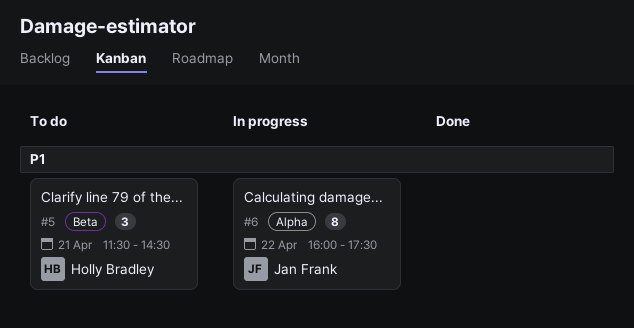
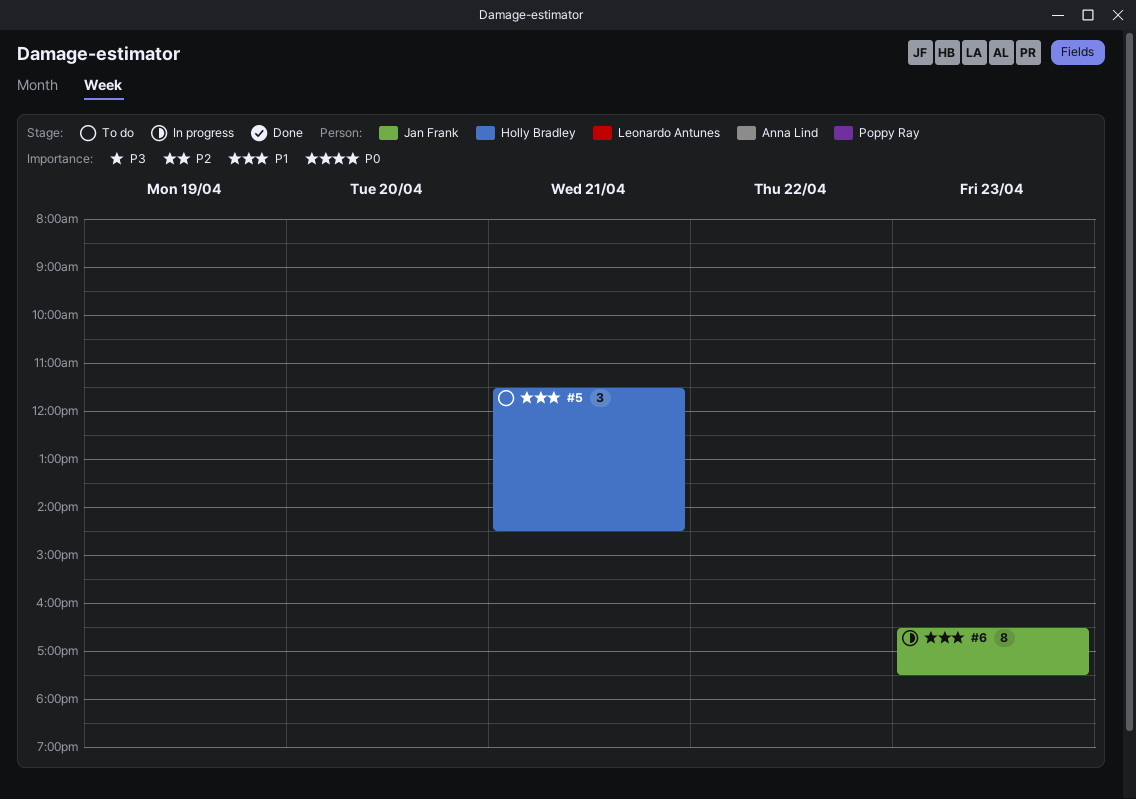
#6, day: Apr 22 -> Apr 23
#6, begins: 16:00 -> 16:30

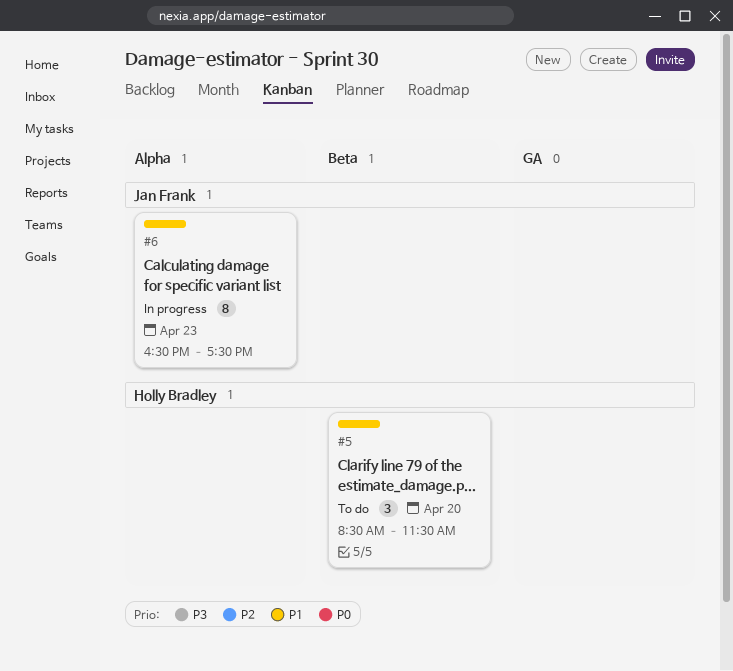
#5, day: Apr 21 -> Apr 20
#5, begins: 11:30 -> 08:30
#5, ends: 14:30 -> 11:30

